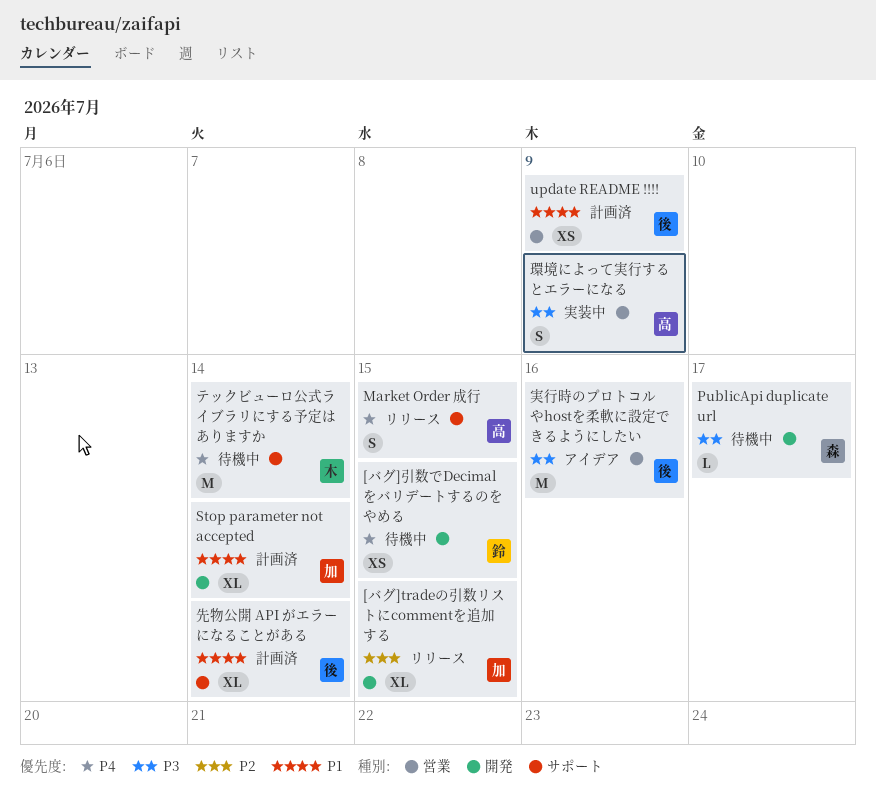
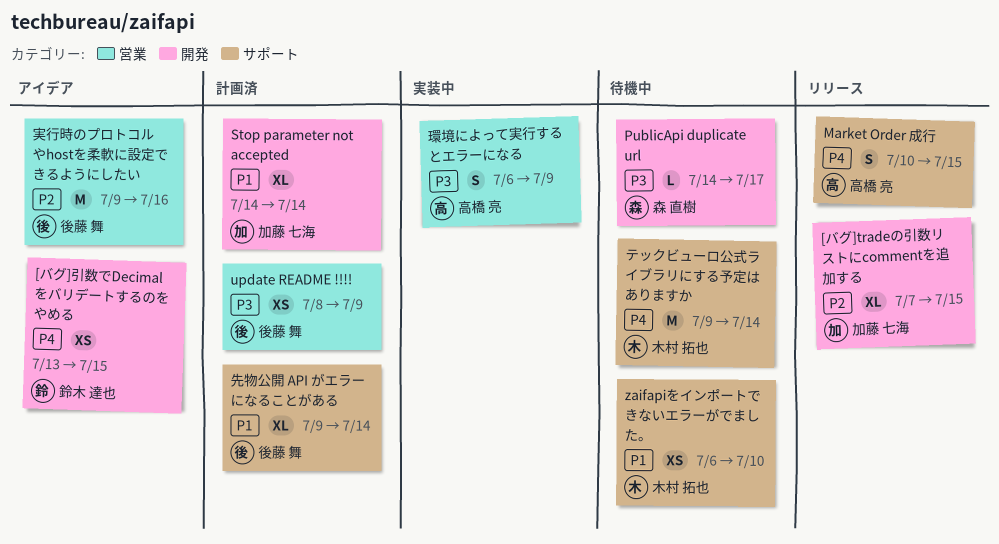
[バグ]引数でDecimalをバリデートするのをやめる, status: 待機中 -> アイデア
update README !!!!, priority: P1 -> P3
zaifapiをインポートできないエラーがでました。: none -> present
実行時のプロトコルやhostを柔軟に設定できるようにしたい, priority: P3 -> P2

